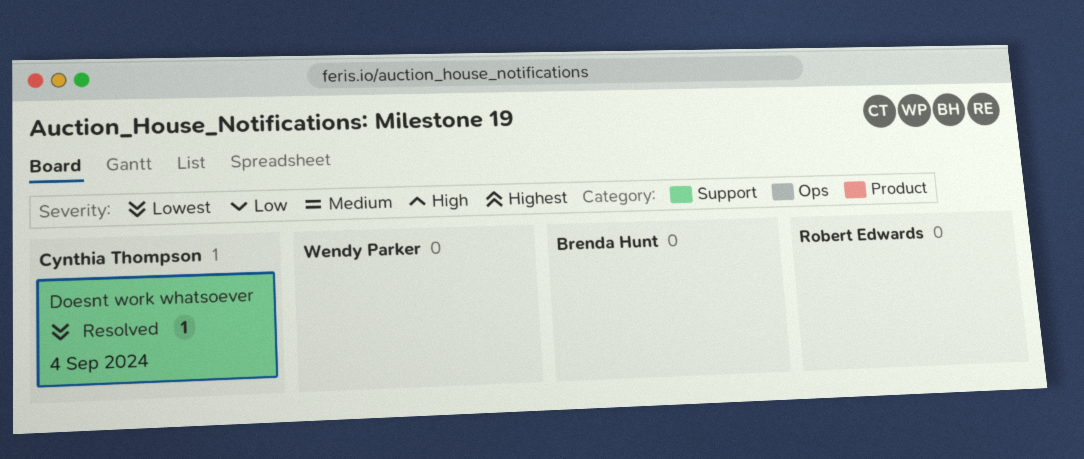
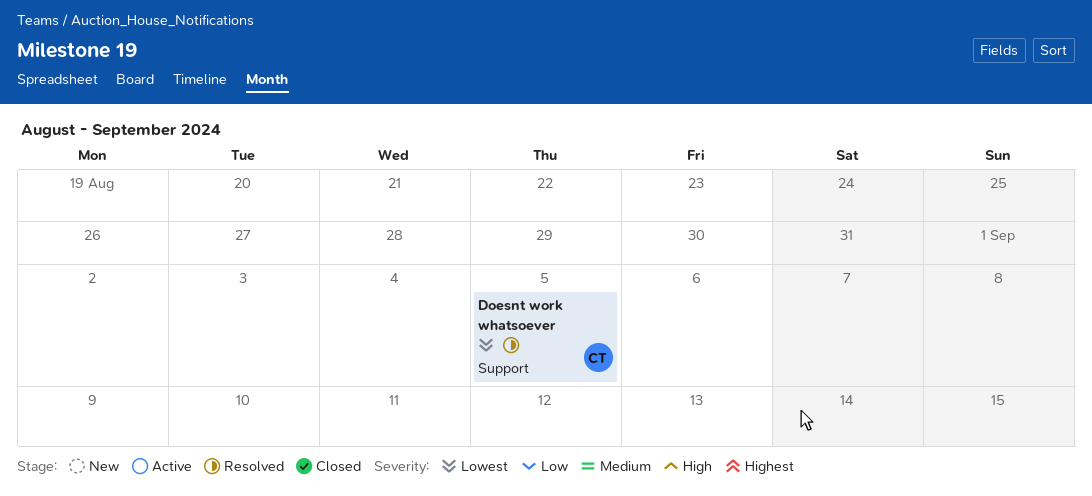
Doesnt work whatsoever, due: Sep 4 -> Sep 5

